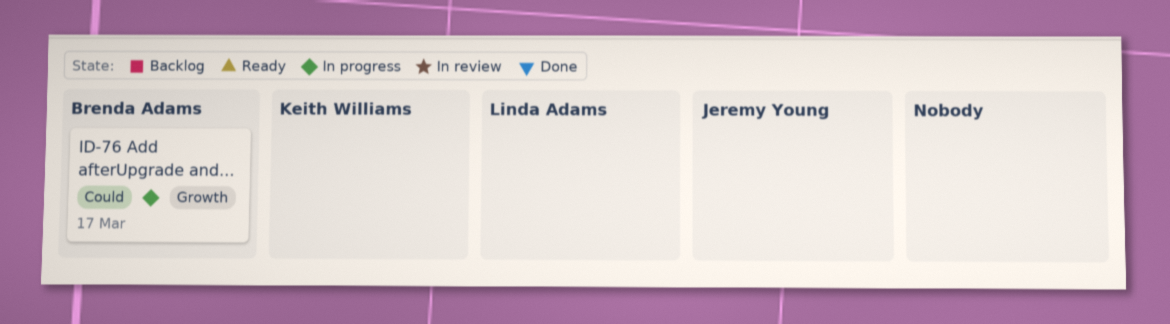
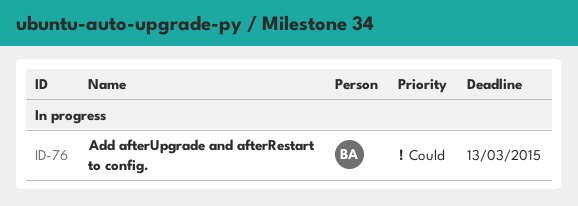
ID-76, due: Mar 17 -> Mar 13

